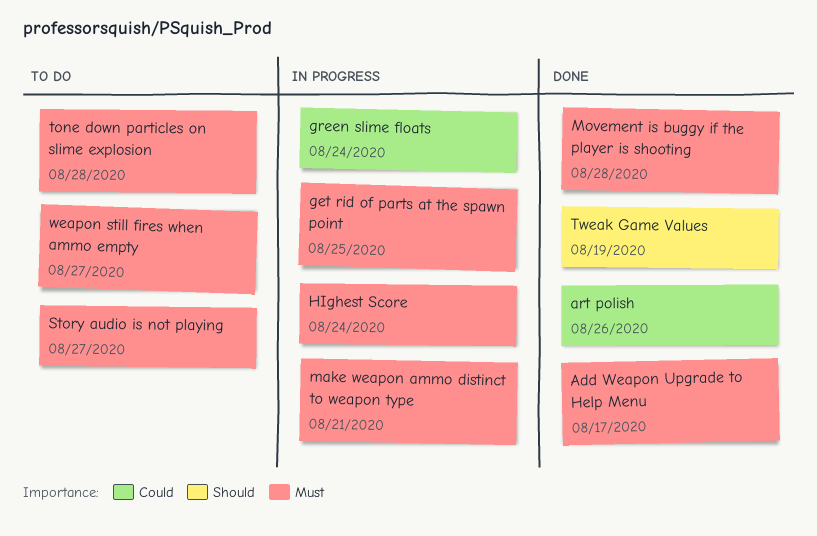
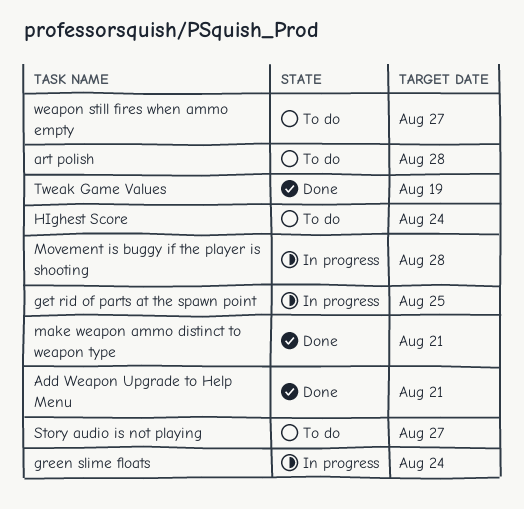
Add Weapon Upgrade to Help Menu, due: Aug 17 -> Aug 21
art polish, status: Done -> To do
art polish, due: Aug 26 -> Aug 28
HIghest Score, status: In progress -> To do
make weapon ammo distinct to weapon type, status: In progress -> Done
Movement is buggy if the player is shooting, status: Done -> In progress
tone down particles on slime explosion: present -> none

